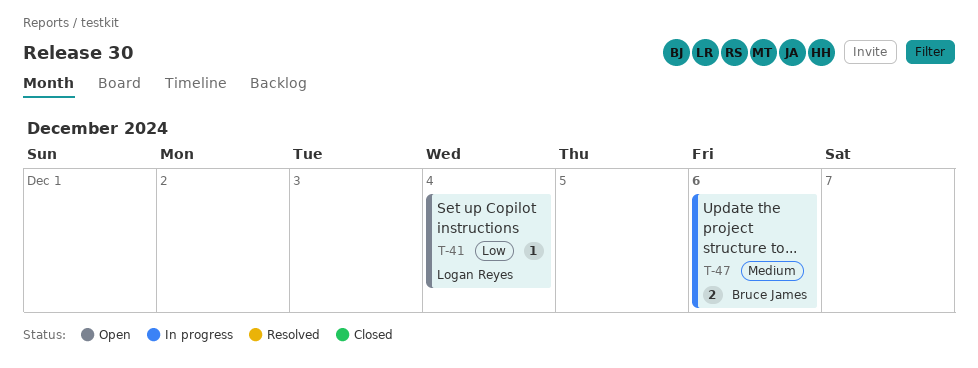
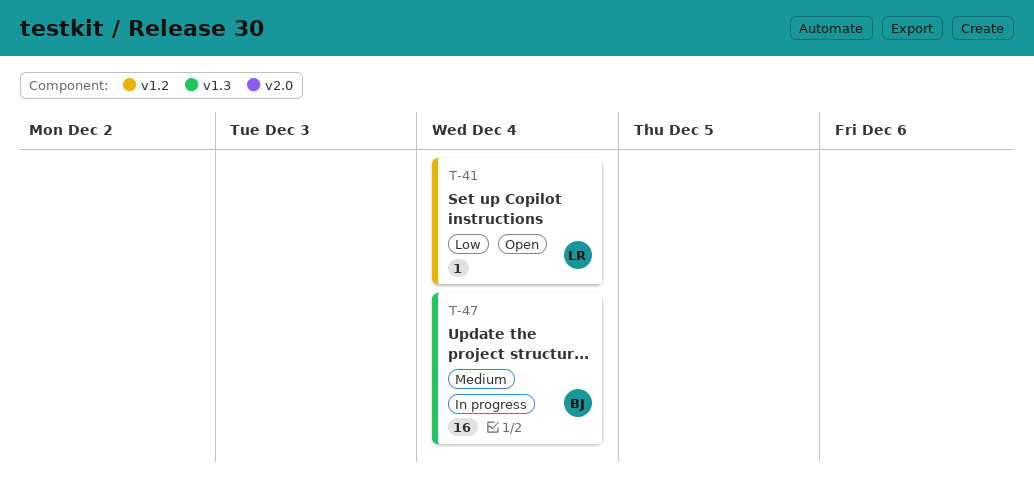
T-47, estimate: 2 -> 16
T-47, due: Dec 6 -> Dec 4

